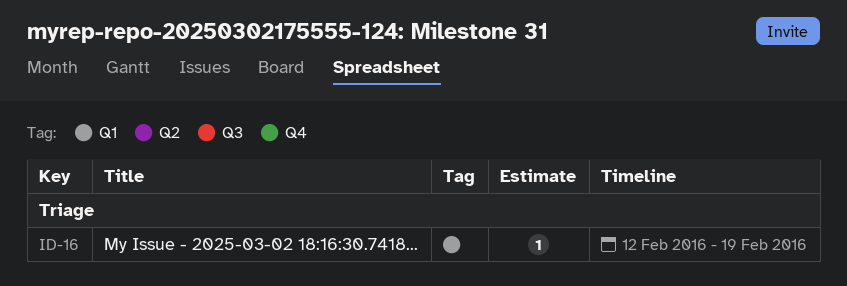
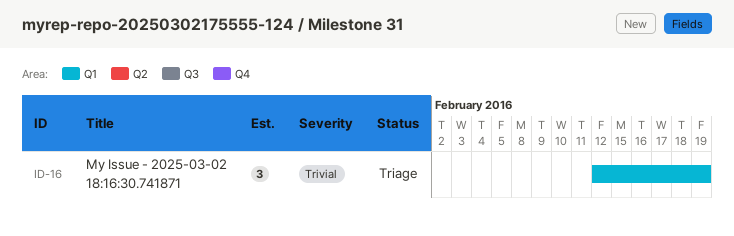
ID-16, estimate: 1 -> 3

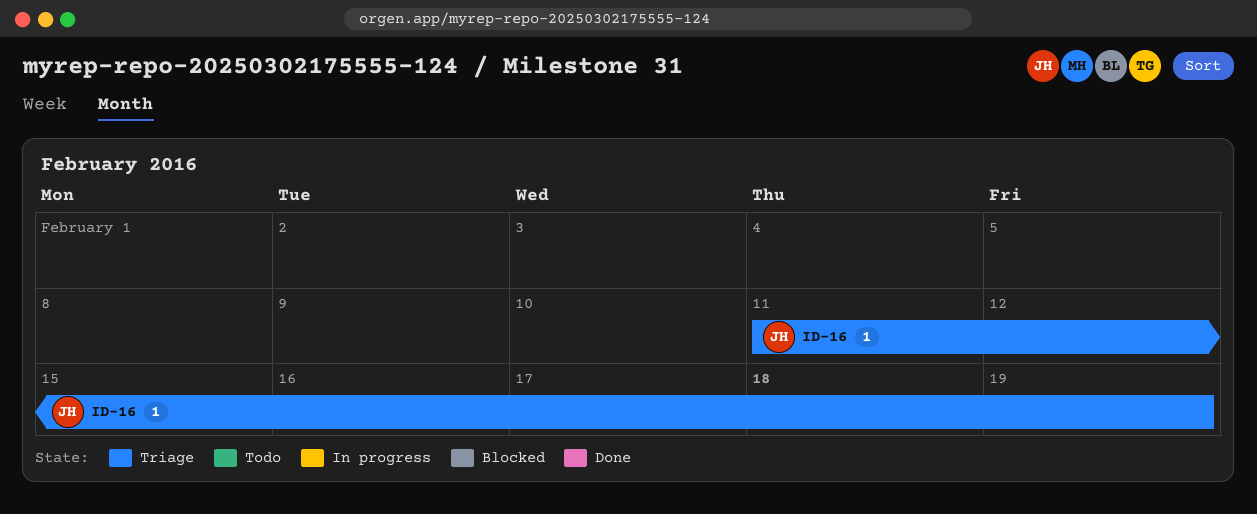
ID-16, estimate: 3 -> 1
ID-16, start: Feb 12 -> Feb 11

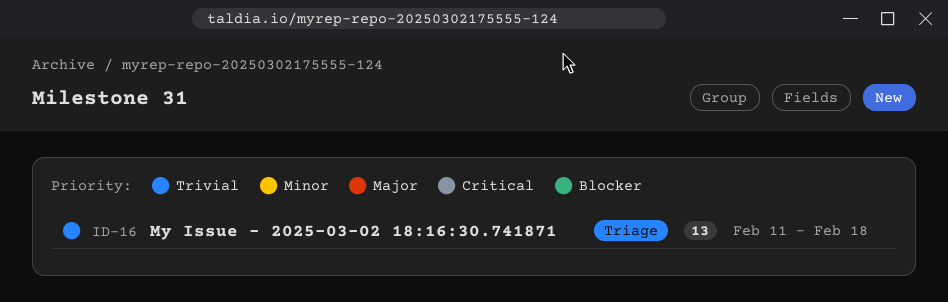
ID-16, estimate: 1 -> 13
ID-16, due: Feb 19 -> Feb 18

